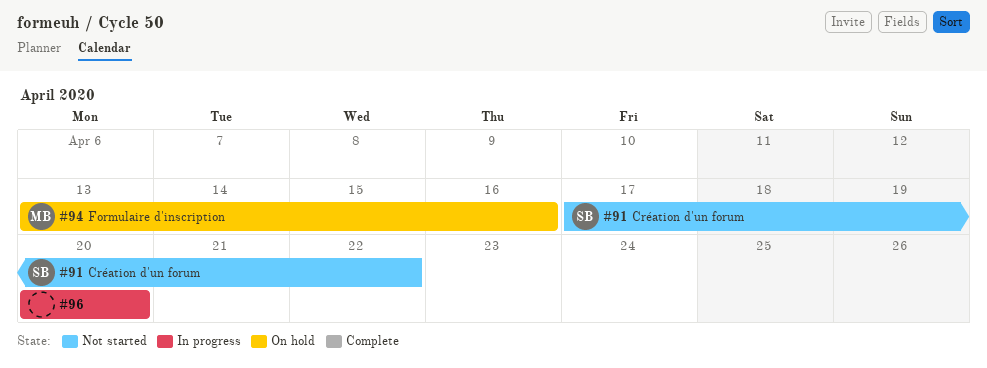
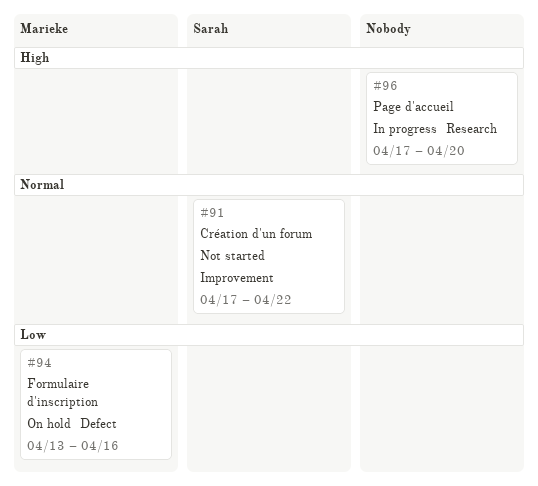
#96, start: Apr 20 -> Apr 17

